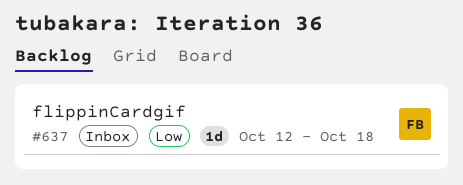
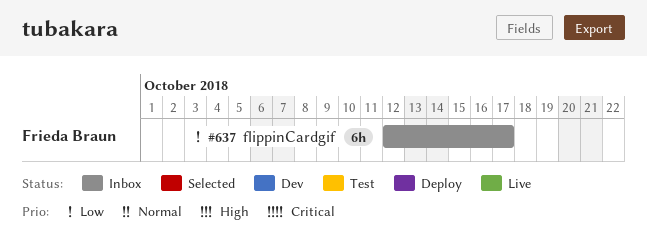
#637, estimate: 1d -> 6h
#637, due: Oct 18 -> Oct 17

